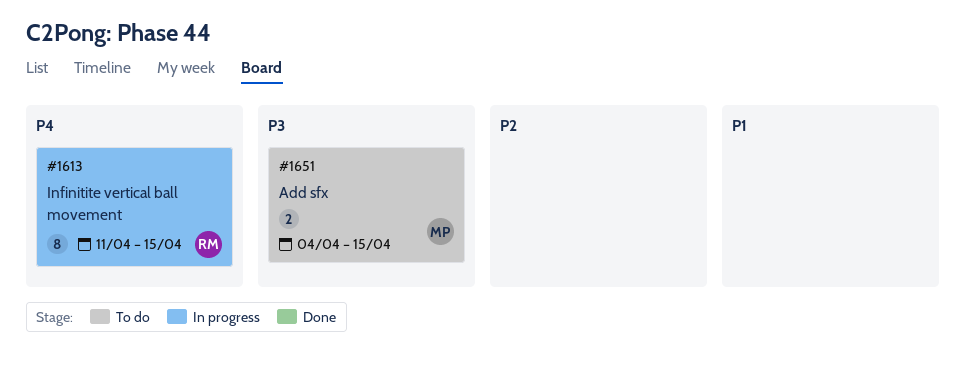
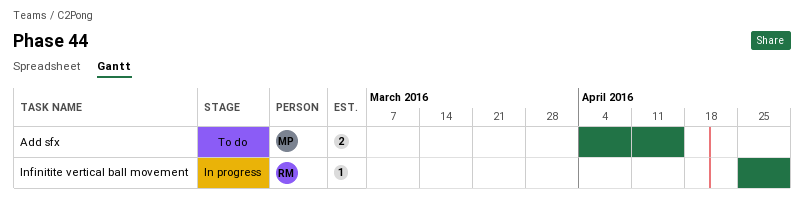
Infinitite vertical ball movement, estimate: 8 -> 1
Infinitite vertical ball movement, start: Apr 11 -> Apr 25
Infinitite vertical ball movement, due: Apr 15 -> Apr 29

